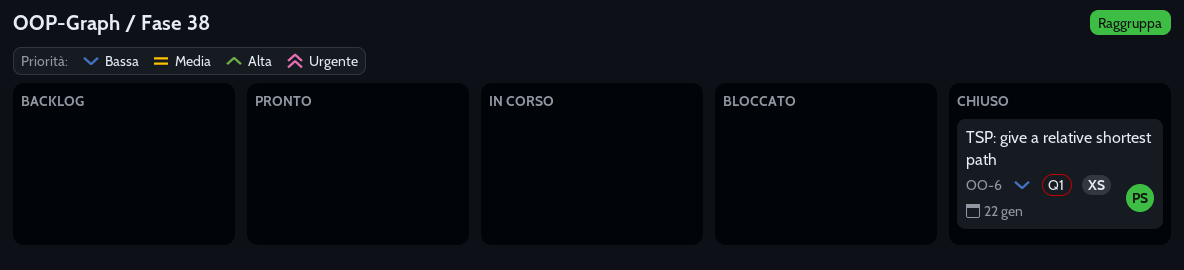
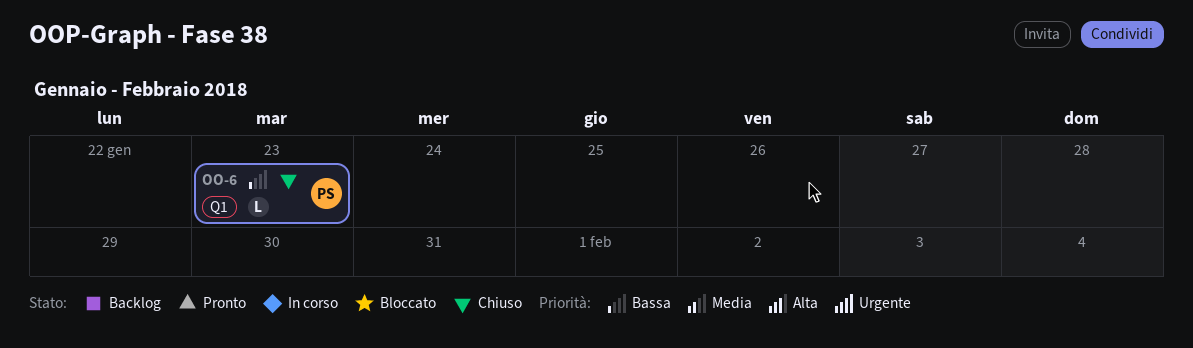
OO-6, estimate: XS -> L
OO-6, due: Jan 22 -> Jan 23

